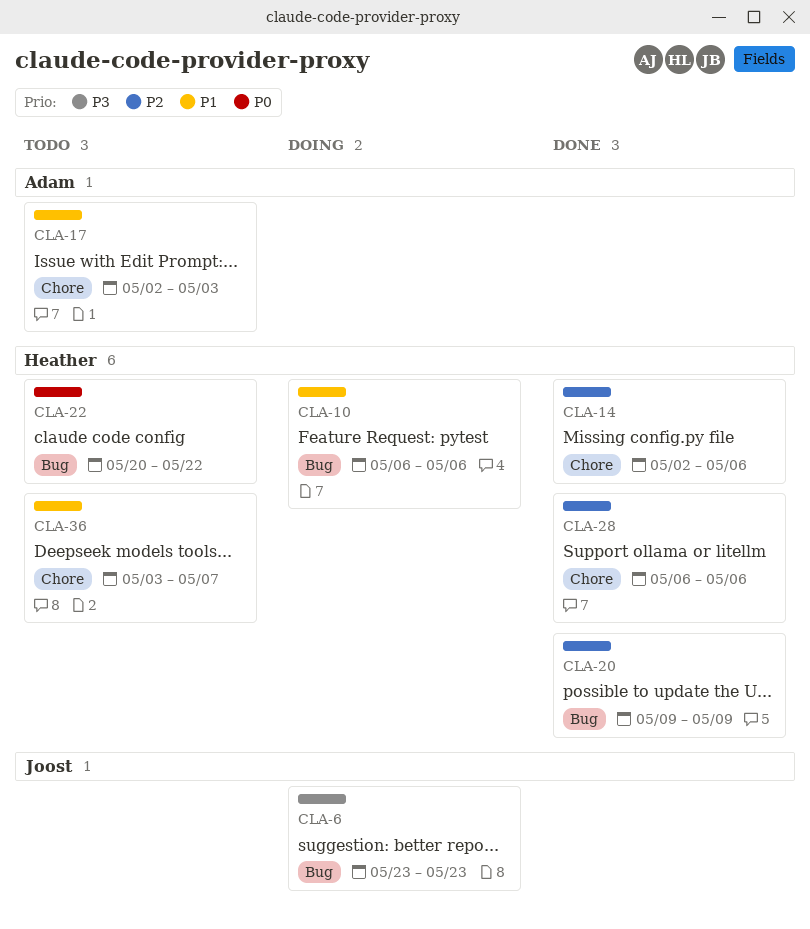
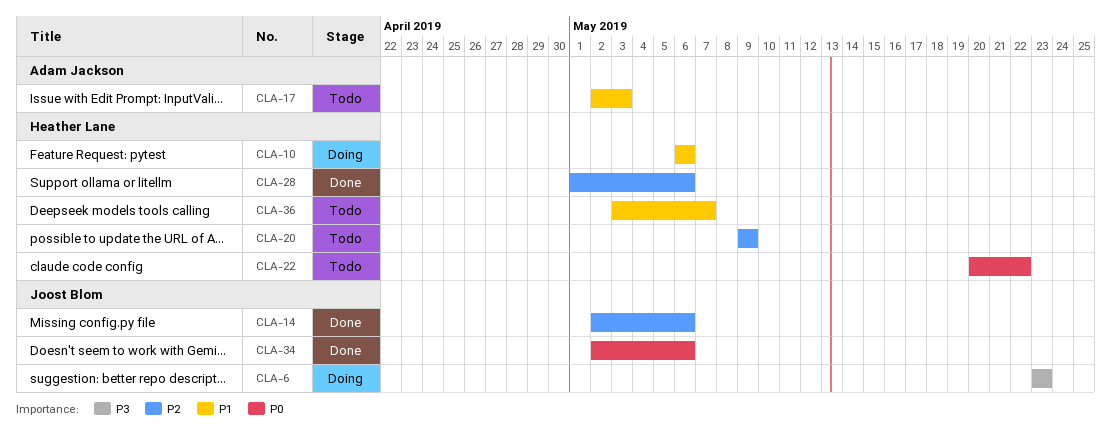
CLA-14, owner: Heather Lane -> Joost Blom
CLA-20, status: Done -> Todo
CLA-28, start: May 6 -> May 1
CLA-34: none -> present

